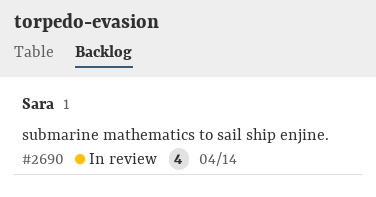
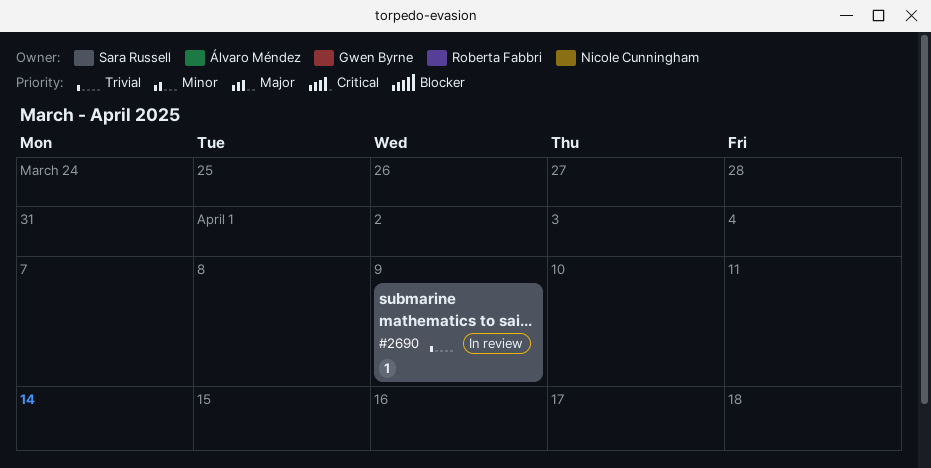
#2690, estimate: 4 -> 1
#2690, due: Apr 14 -> Apr 9

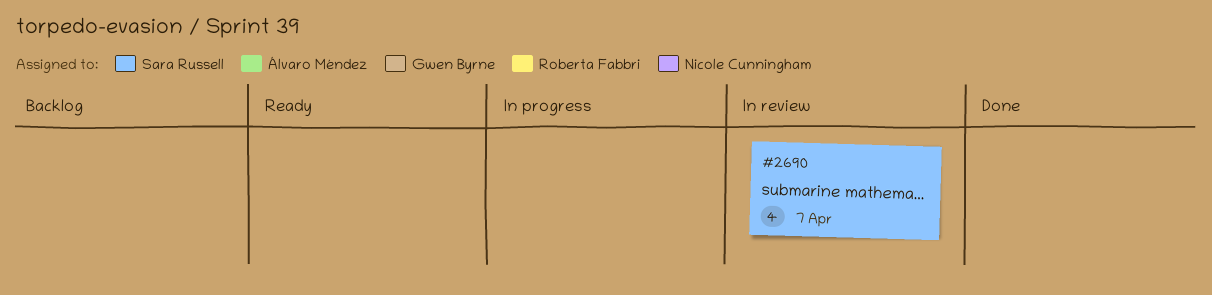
#2690, estimate: 1 -> 4
#2690, due: Apr 9 -> Apr 7

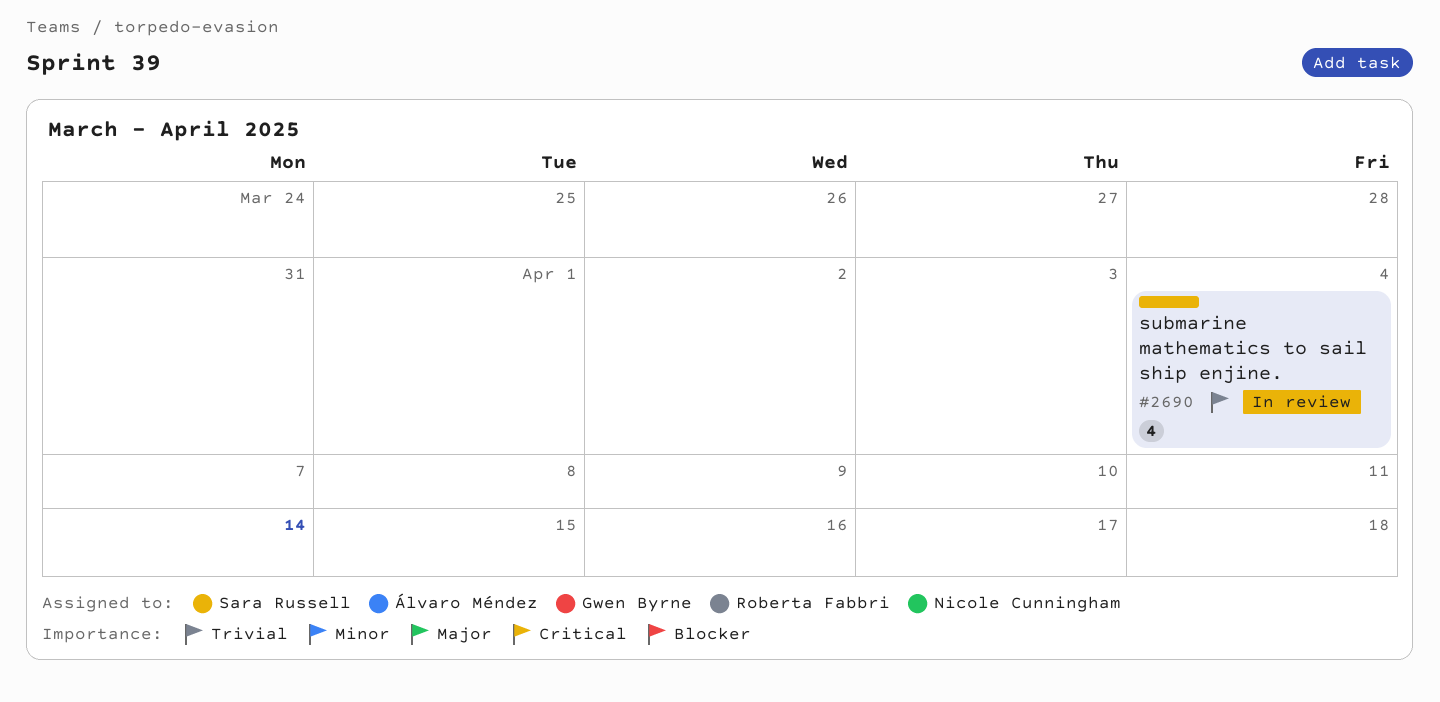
#2690, due: Apr 7 -> Apr 4

